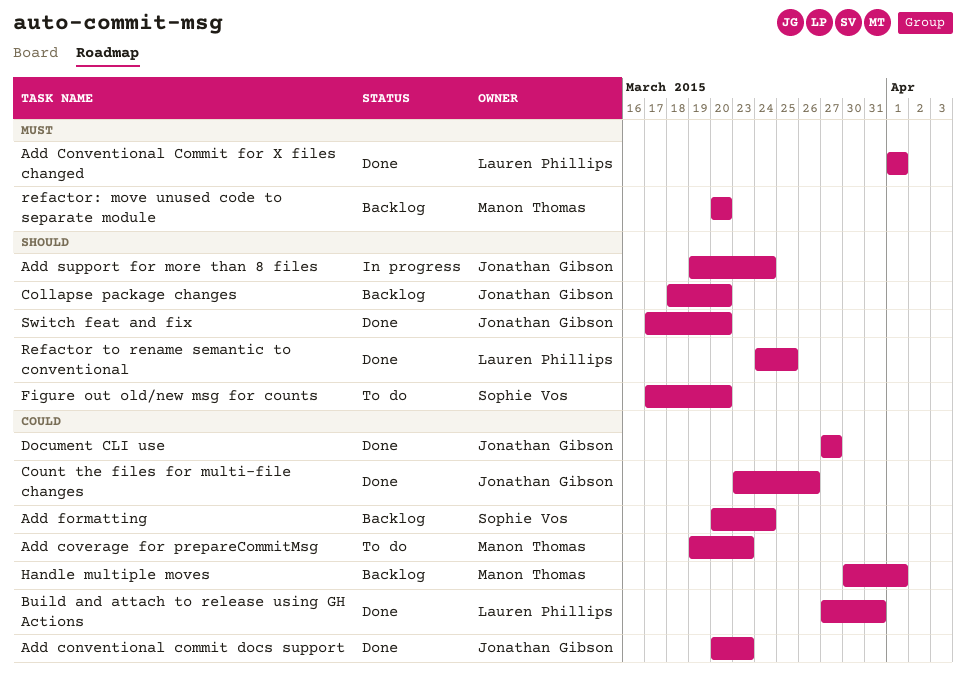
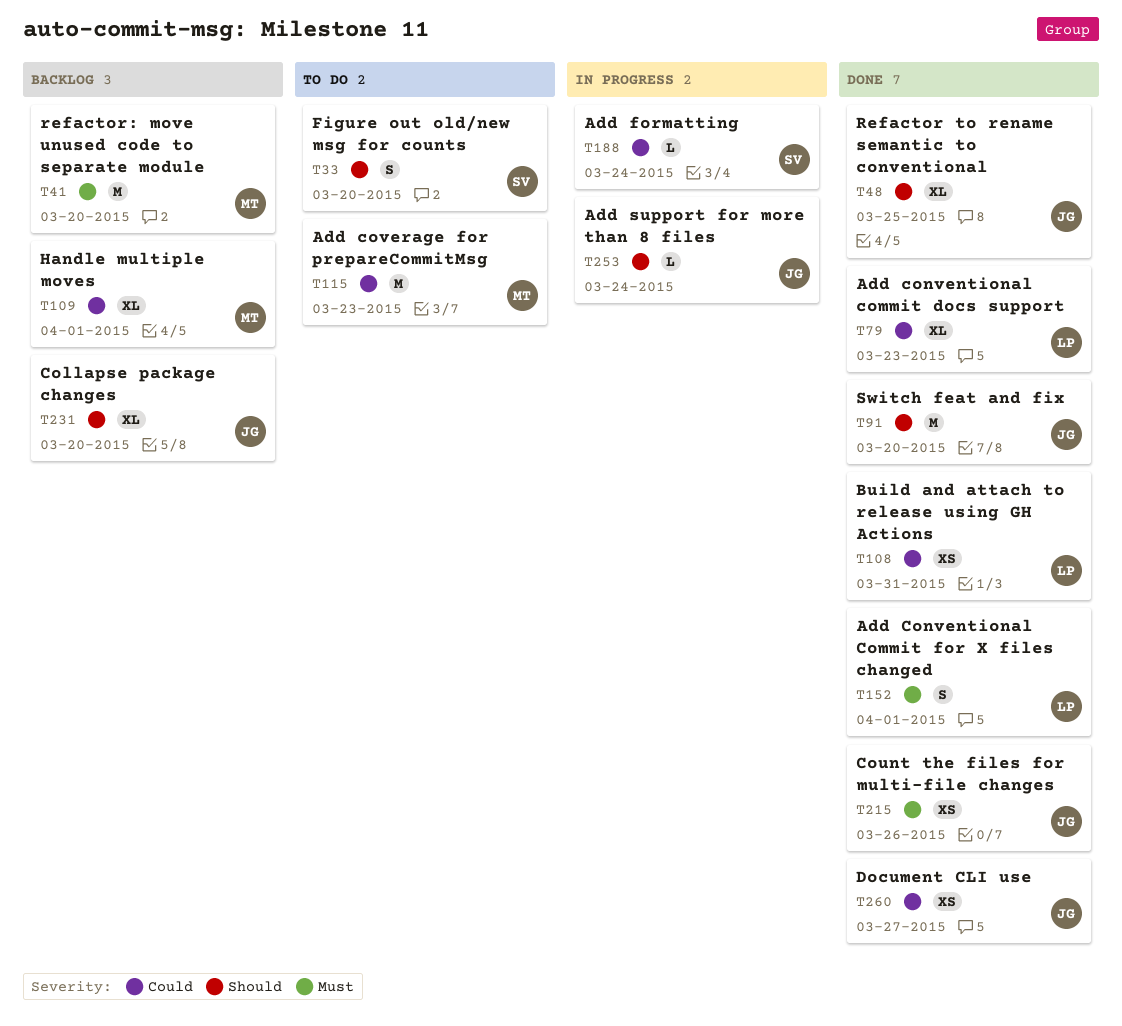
Add conventional commit docs support, owner: Jonathan Gibson -> Lauren Phillips
Add formatting, status: Backlog -> In progress
Count the files for multi-file changes, priority: Could -> Must
Refactor to rename semantic to conventional, owner: Lauren Phillips -> Jonathan Gibson

